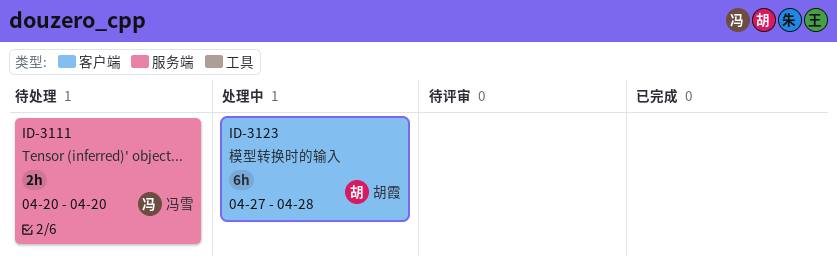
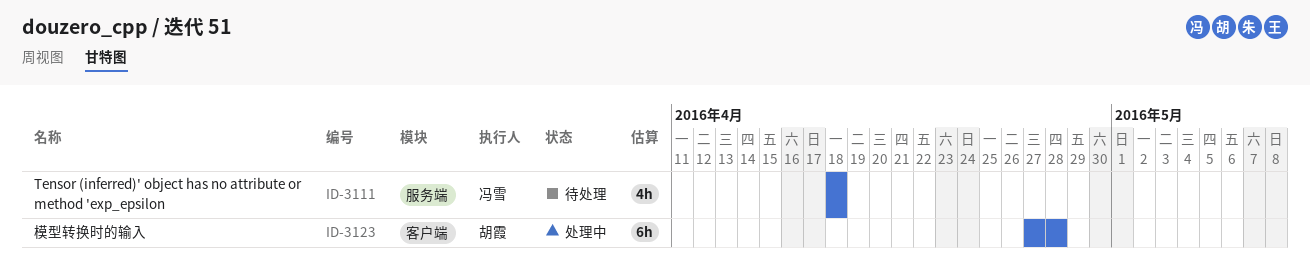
ID-3111, estimate: 2h -> 4h
ID-3111, start: Apr 20 -> Apr 18
ID-3111, due: Apr 20 -> Apr 18

